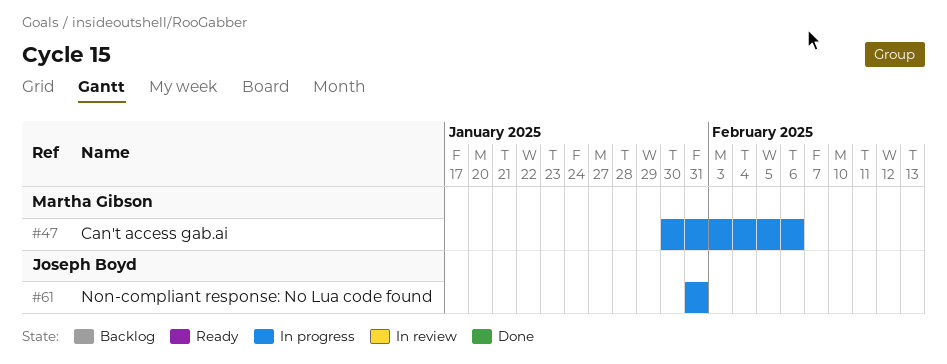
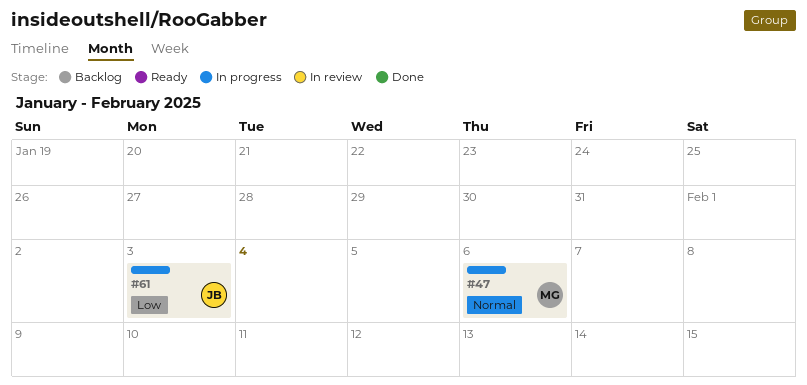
#61, due: Jan 31 -> Feb 3

